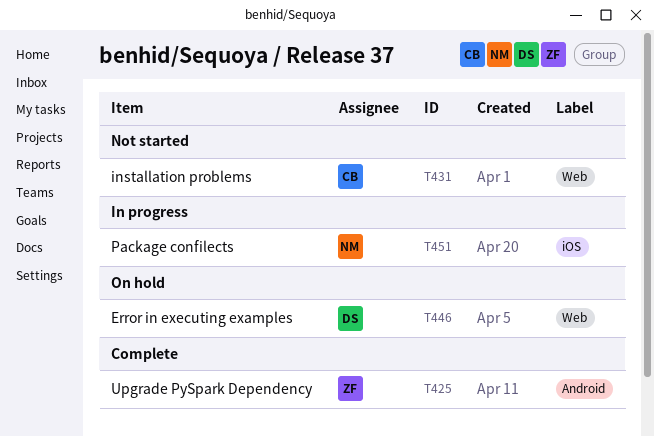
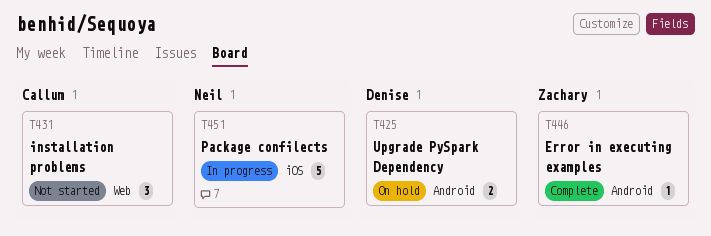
T425, status: Complete -> On hold
T425, owner: Zachary -> Denise
T446, status: On hold -> Complete
T446, owner: Denise -> Zachary
T446, label: Web -> Android

